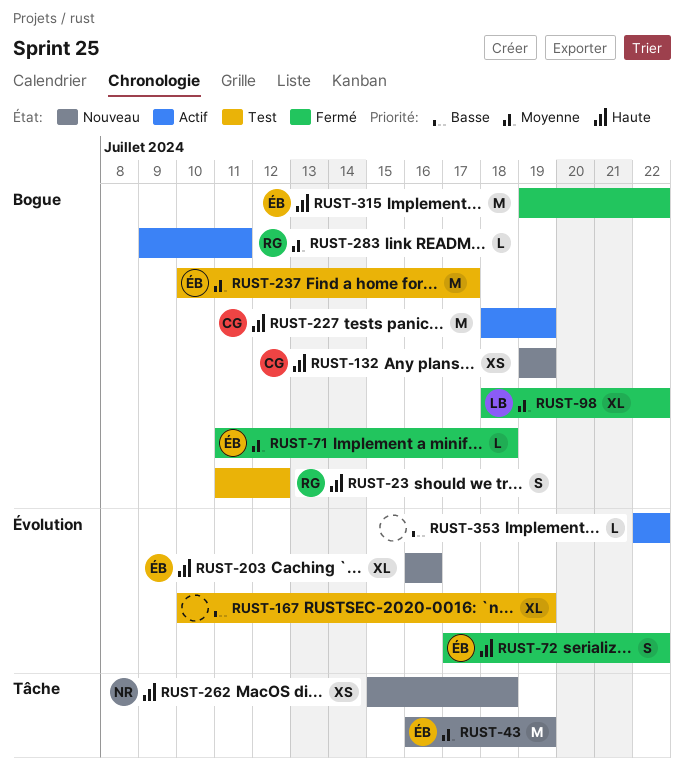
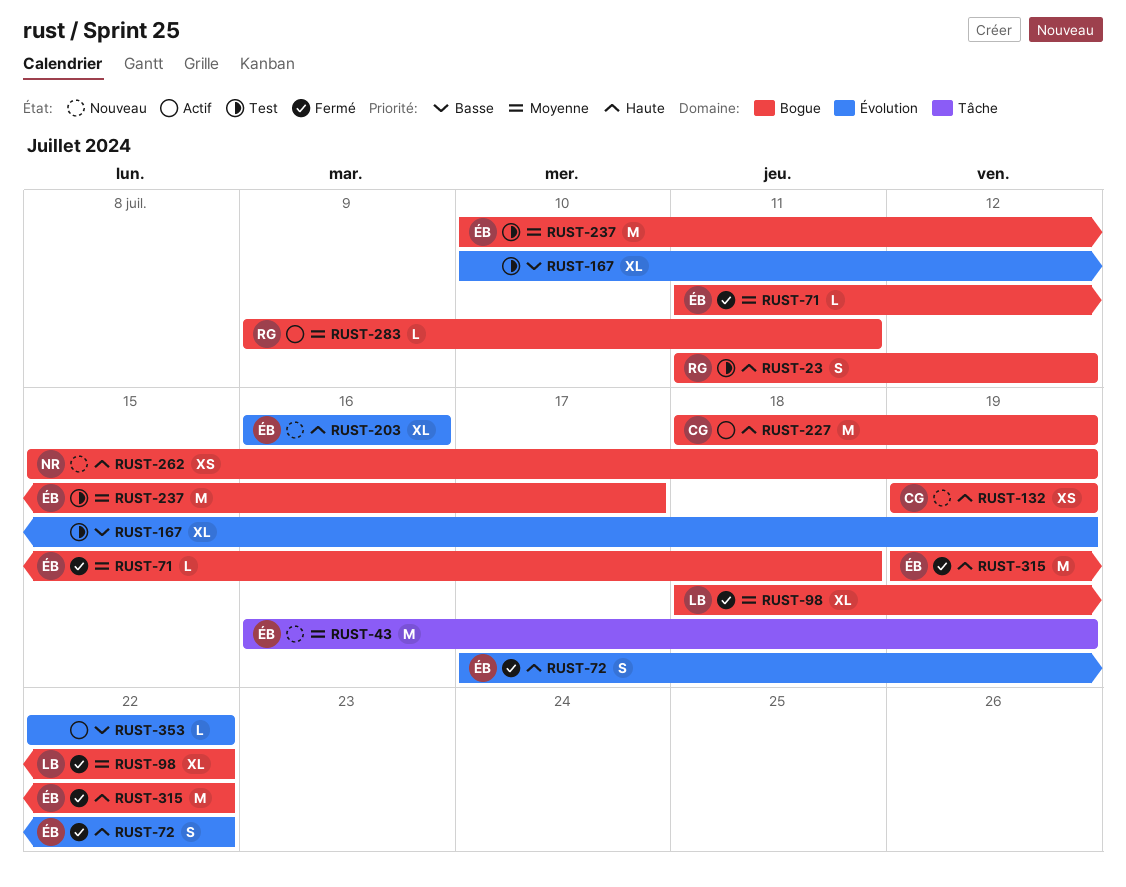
RUST-262, label: Tâche -> Bogue
RUST-262, due: Jul 18 -> Jul 19

